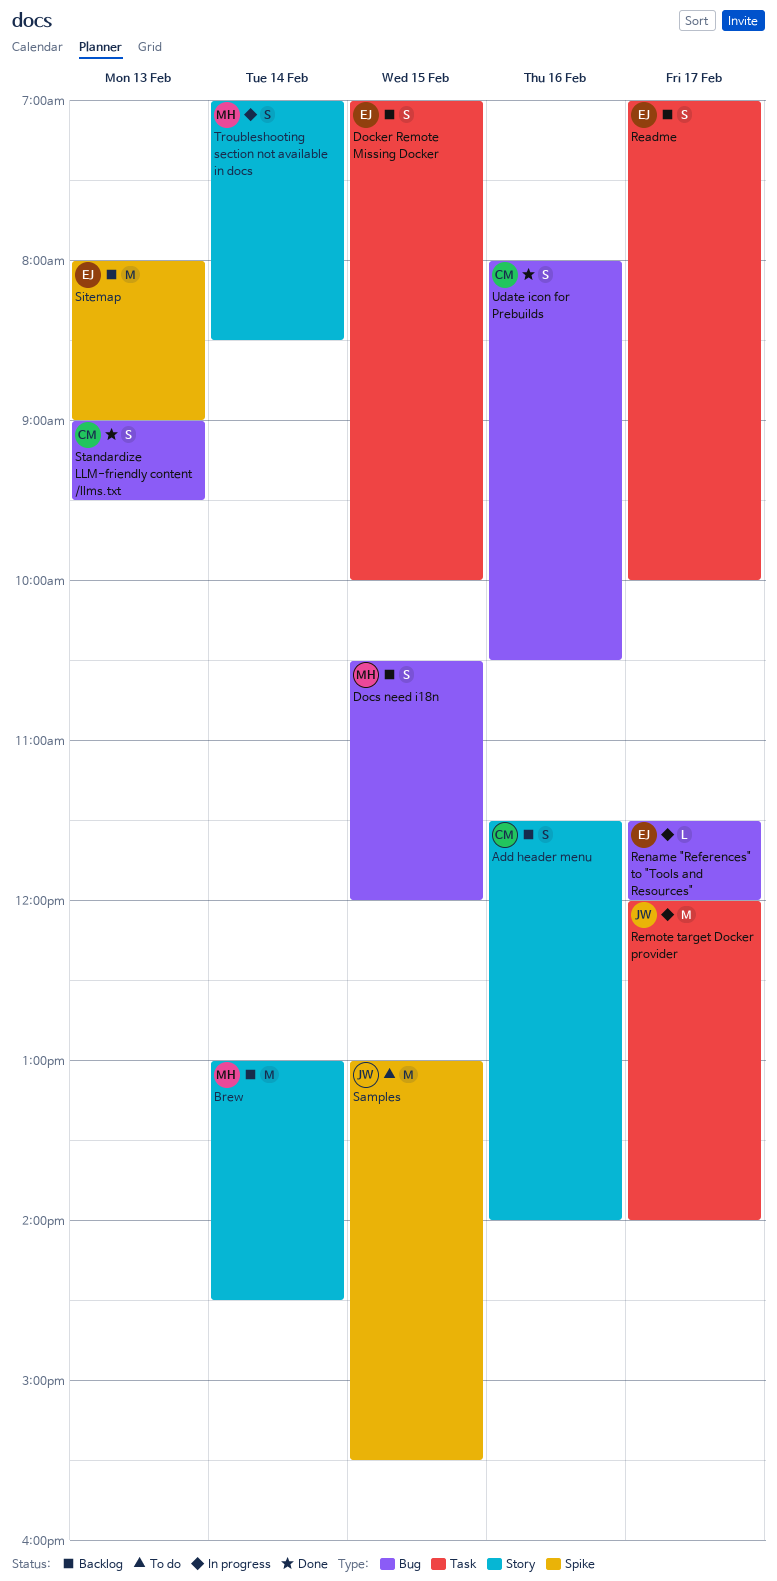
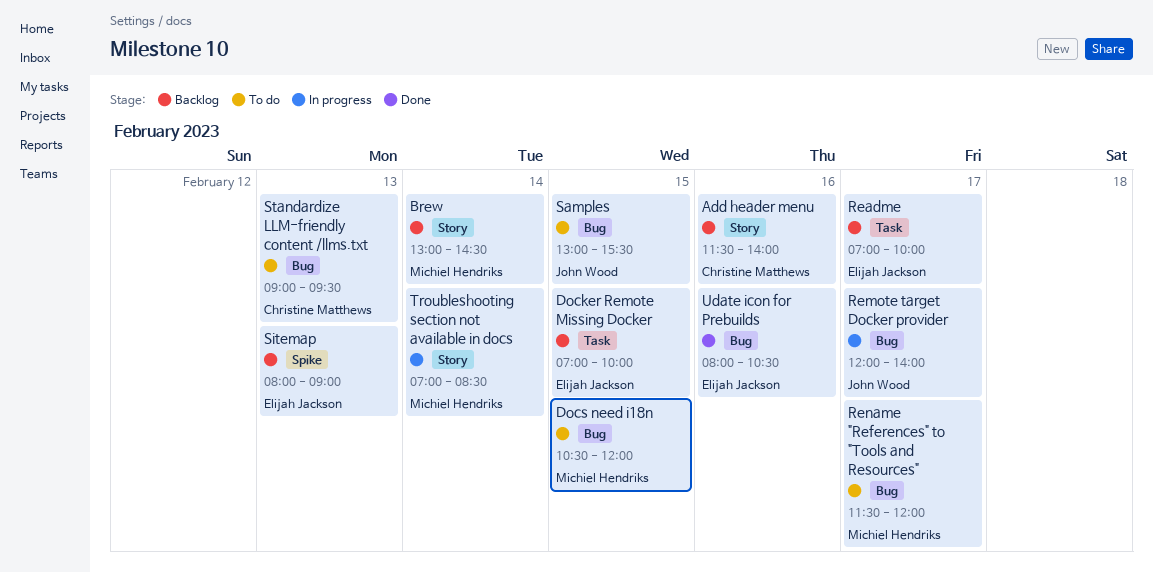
Docs need i18n, status: Backlog -> To do
Remote target Docker provider, label: Task -> Bug
Rename "References" to "Tools and Resources", status: In progress -> To do
Rename "References" to "Tools and Resources", owner: Elijah Jackson -> Michiel Hendriks
Samples, label: Spike -> Bug
Standardize LLM-friendly content /llms.txt, status: Done -> To do
Udate icon for Prebuilds, owner: Christine Matthews -> Elijah Jackson

